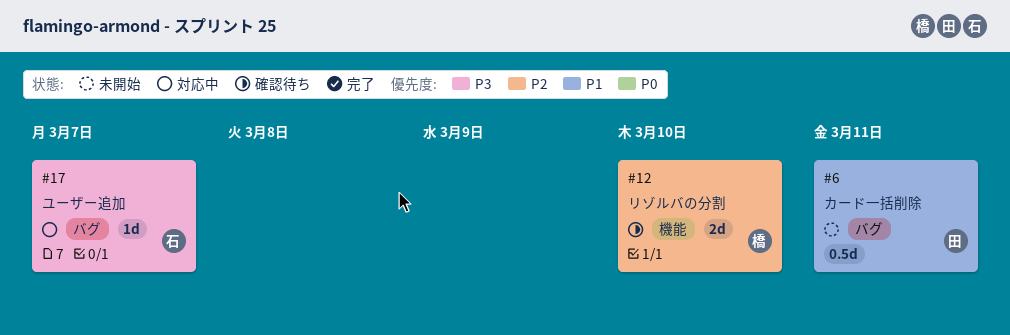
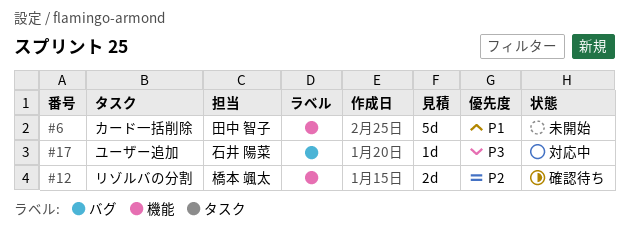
#6, label: バグ -> 機能
#6, estimate: 0.5d -> 5d

